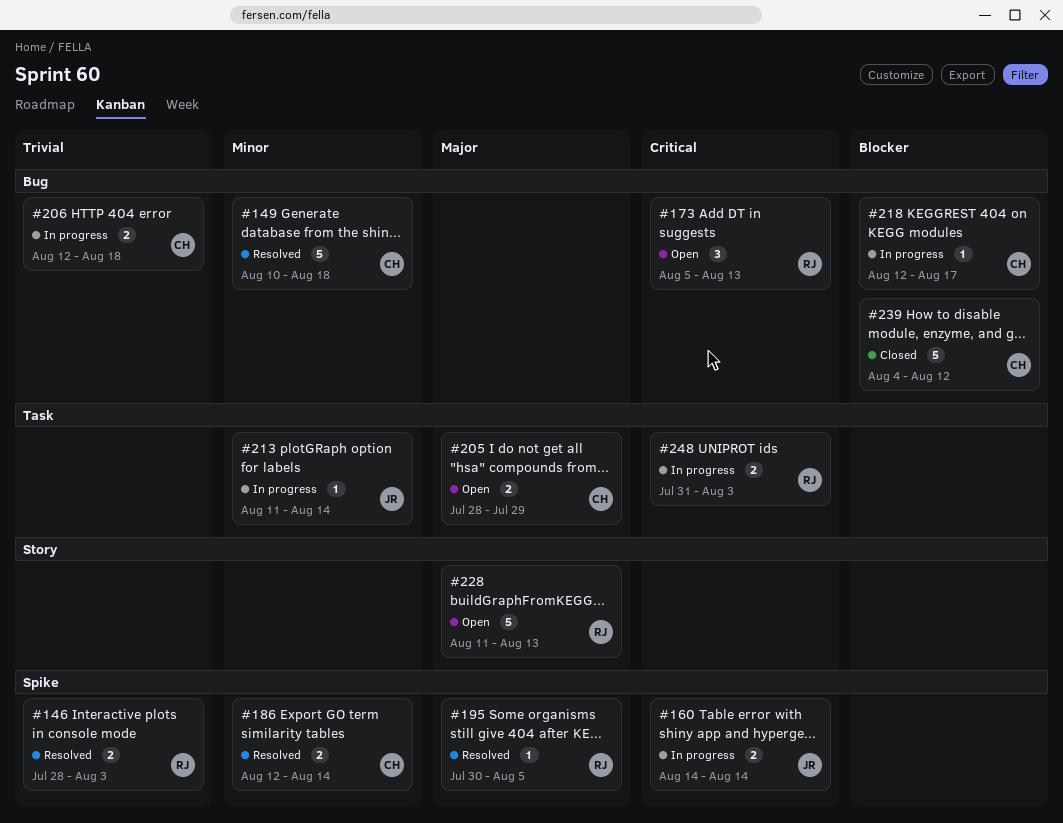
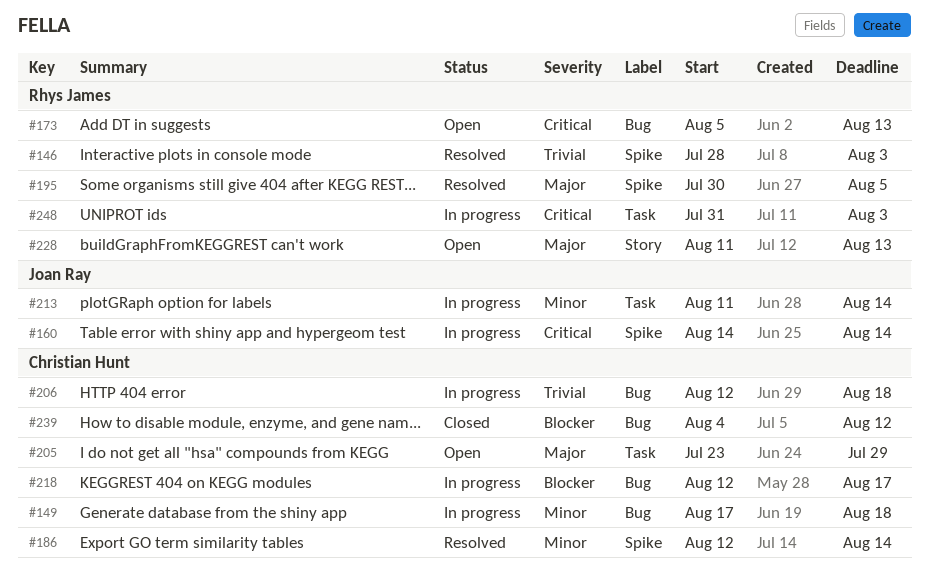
#149, status: Resolved -> In progress
#149, start: Aug 10 -> Aug 17
#205, start: Jul 28 -> Jul 23

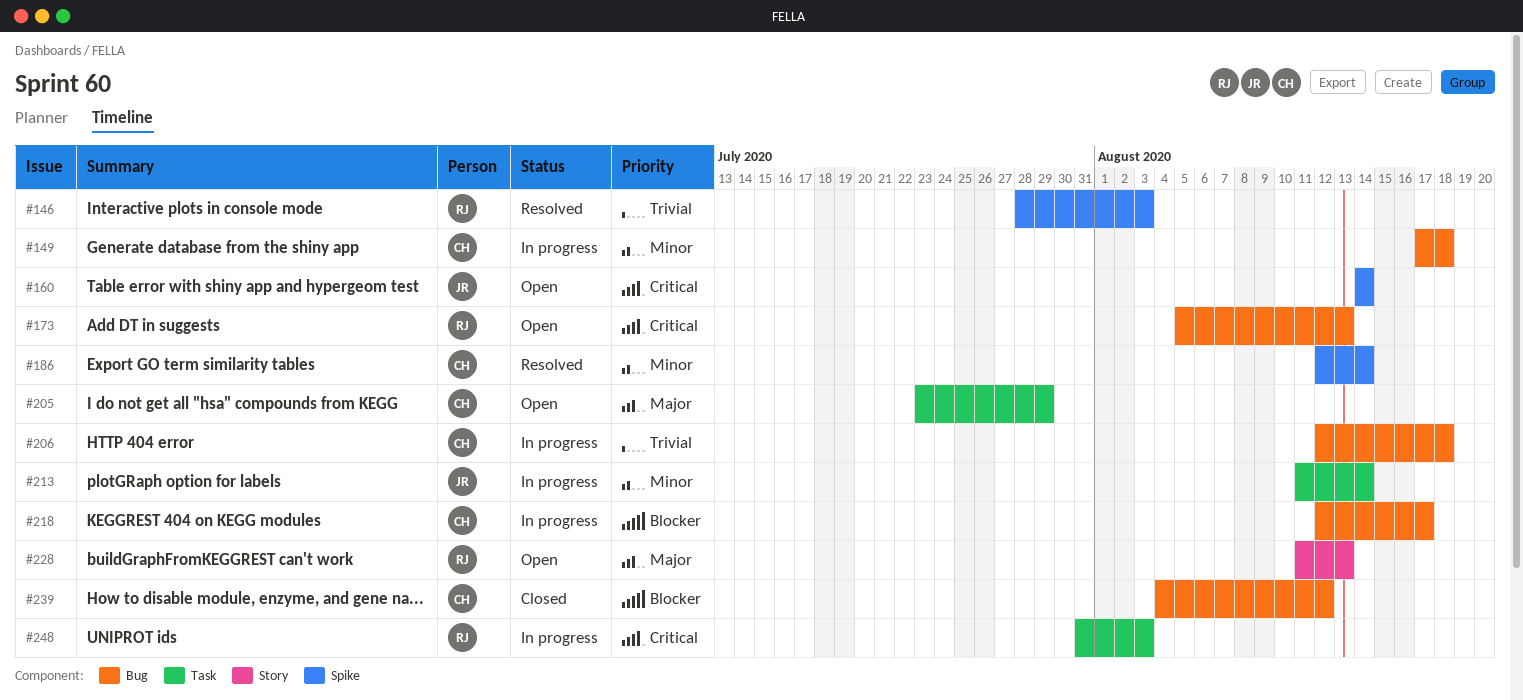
#160, status: In progress -> Open
#195: present -> none

